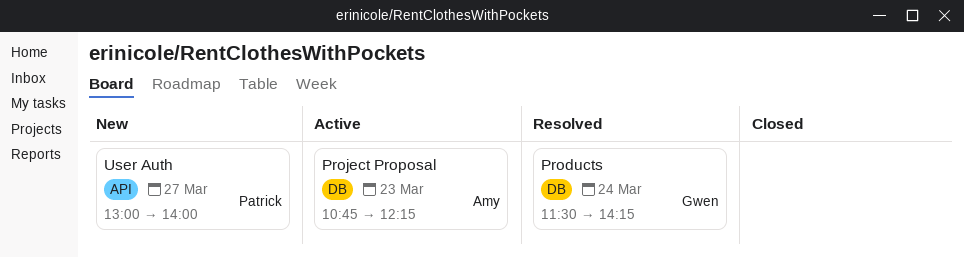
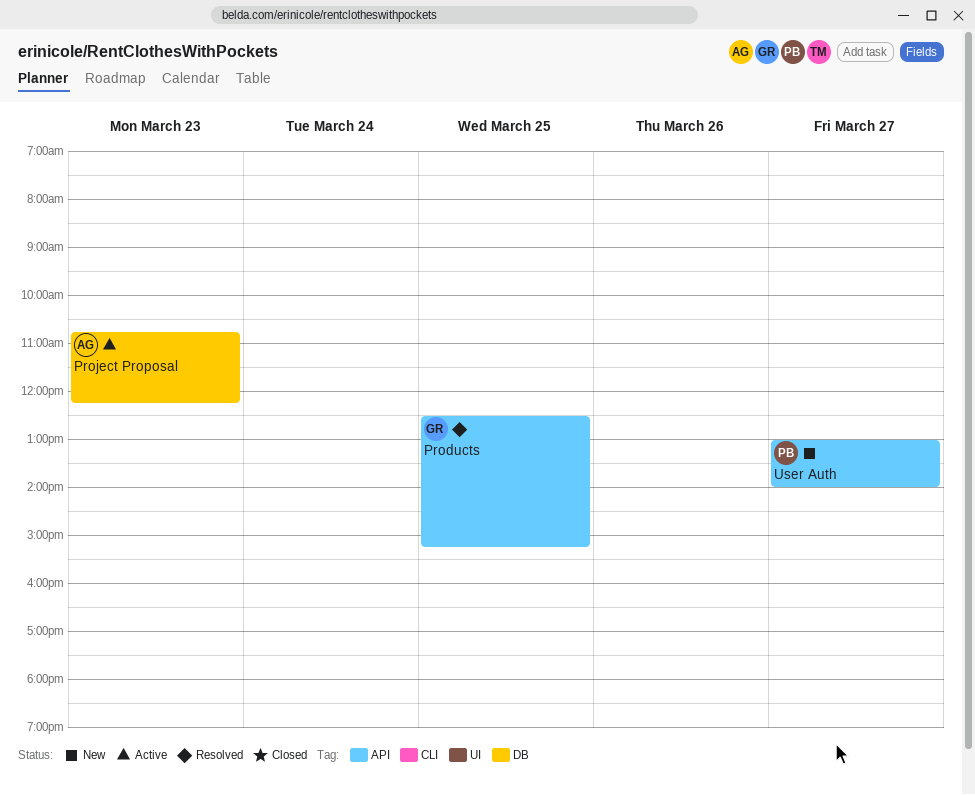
Products, label: DB -> API
Products, day: Mar 24 -> Mar 25
Products, begins: 11:30 -> 12:30
Products, ends: 14:15 -> 15:15

